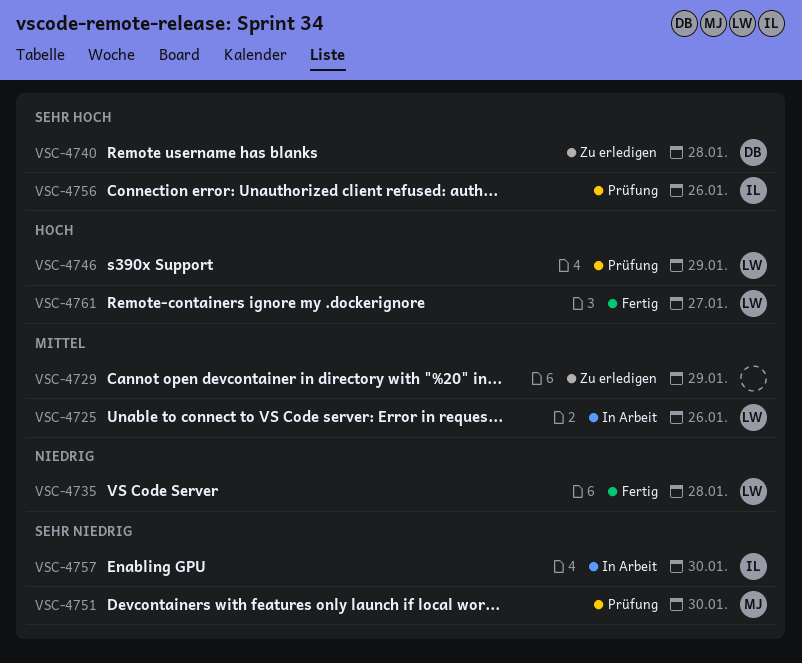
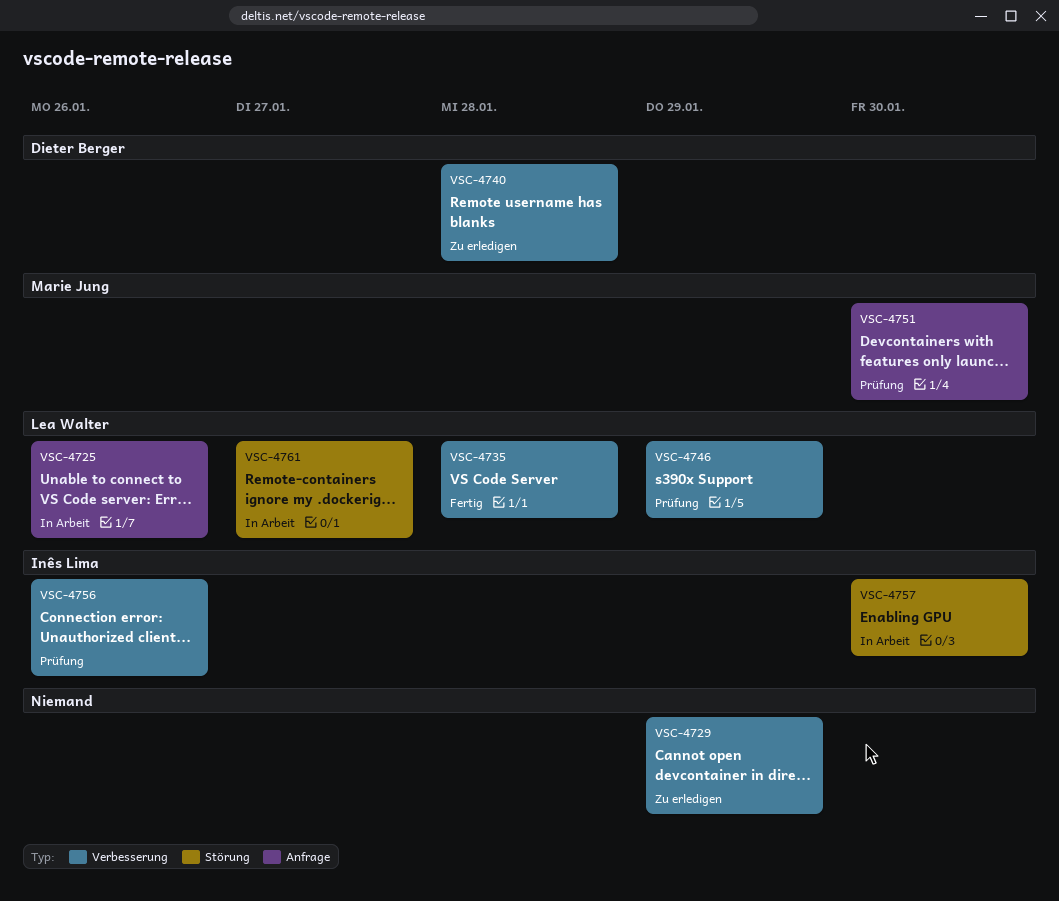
VSC-4761, status: Fertig -> In Arbeit

